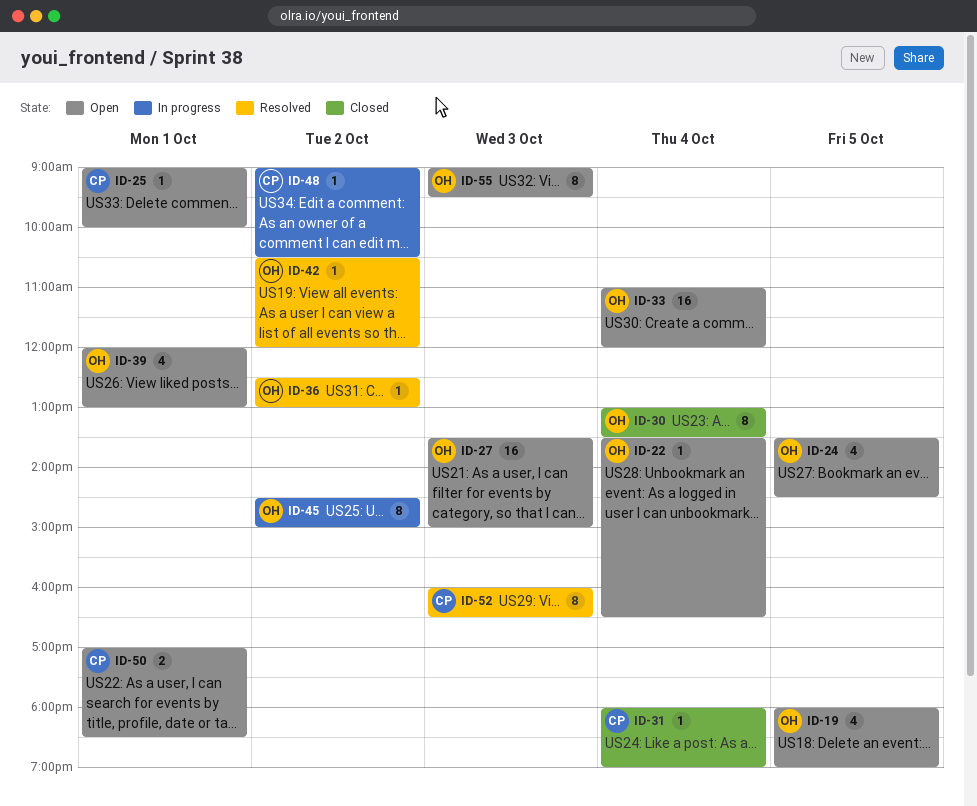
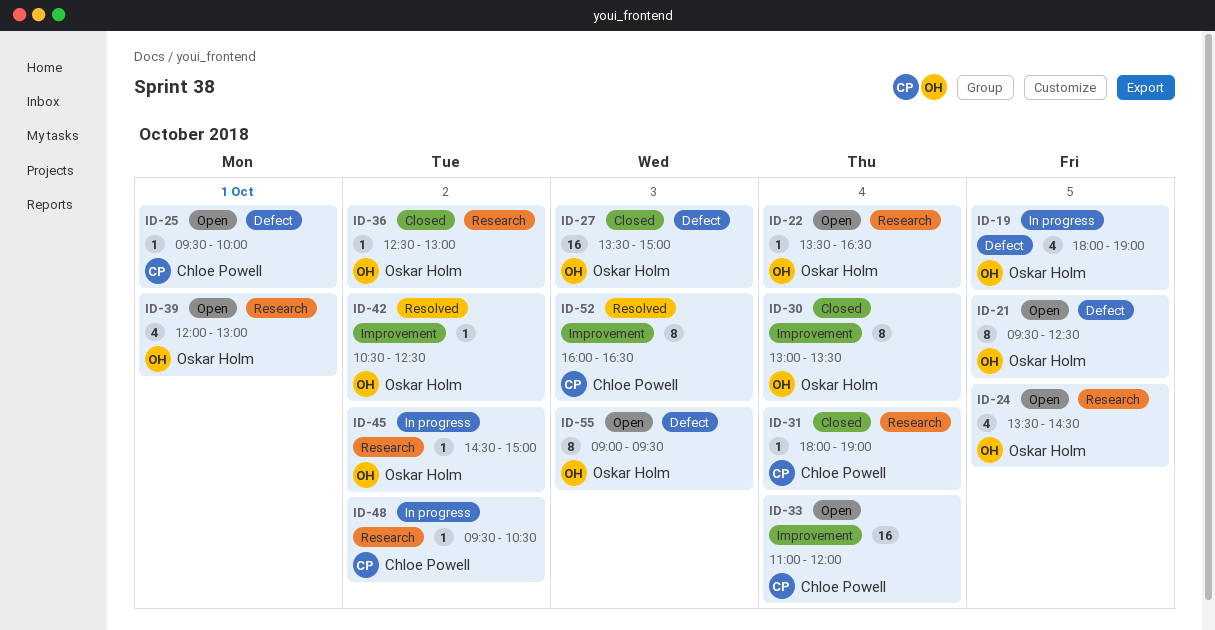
ID-19, status: Open -> In progress
ID-21: none -> present
ID-25, begins: 09:00 -> 09:30
ID-27, status: Open -> Closed
ID-33, owner: Oskar Holm -> Chloe Powell
ID-36, status: Resolved -> Closed
ID-42, ends: 12:00 -> 12:30
ID-45, estimate: 8 -> 1
ID-48, begins: 09:00 -> 09:30
ID-50: present -> none

